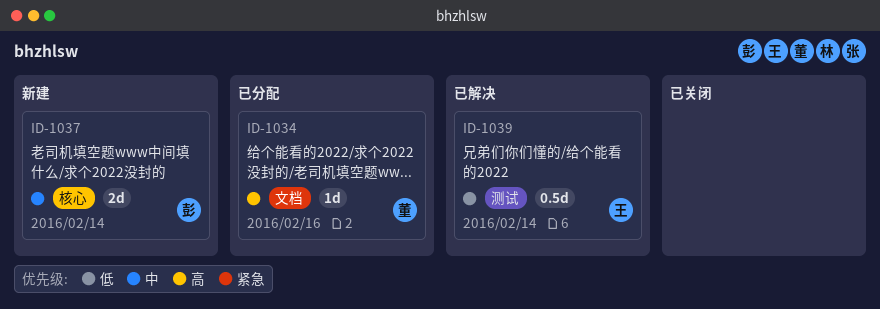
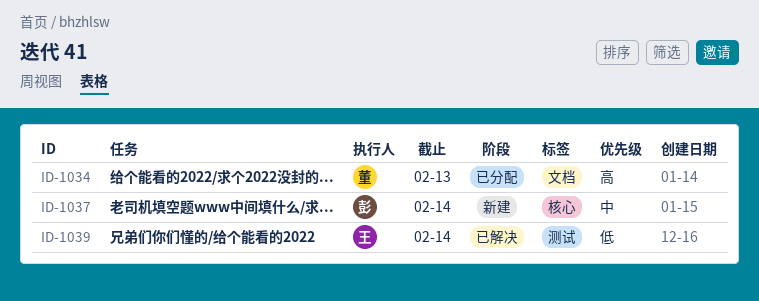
ID-1034, due: Feb 16 -> Feb 13

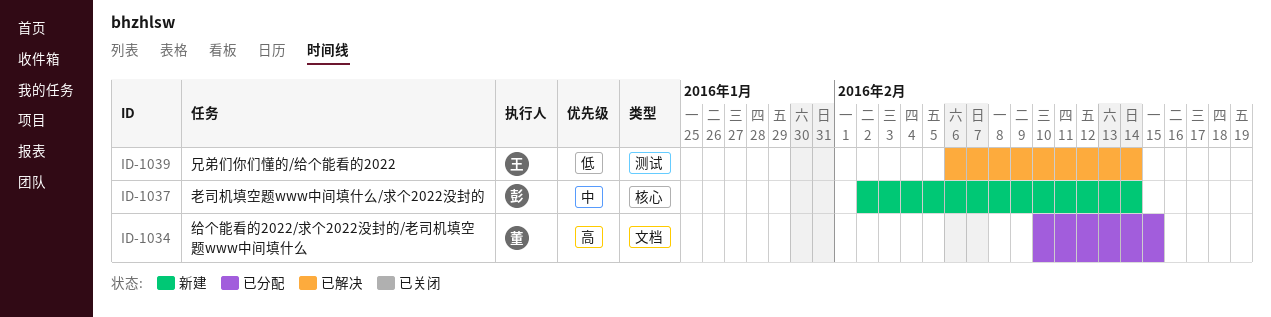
ID-1034, due: Feb 13 -> Feb 15

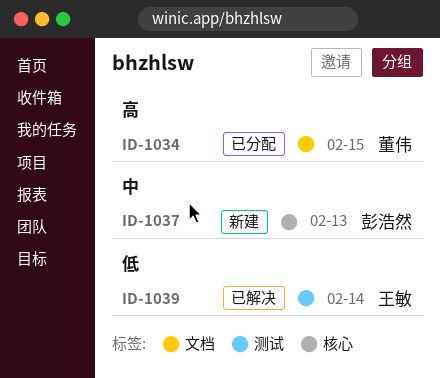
ID-1037, due: Feb 14 -> Feb 13

